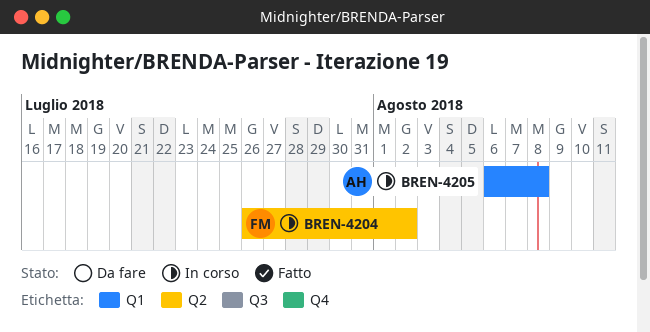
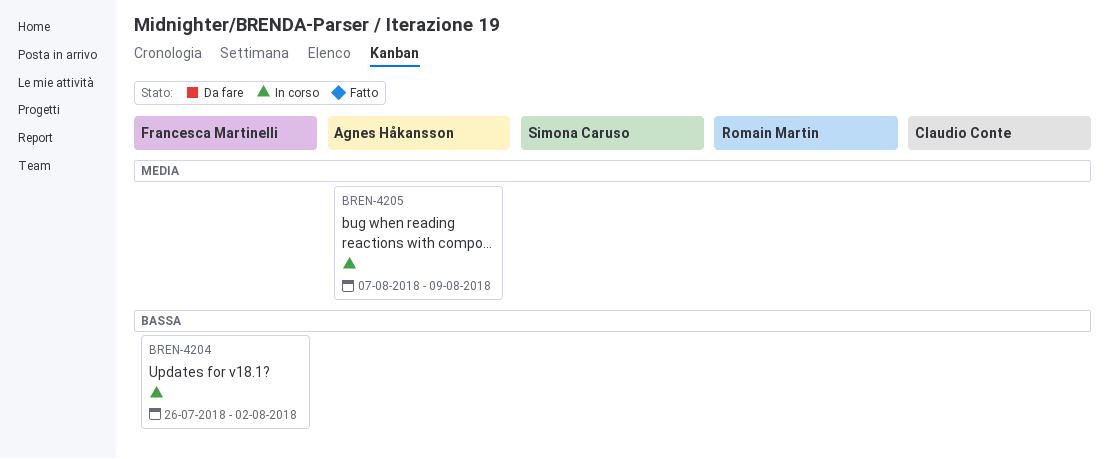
BREN-4205, start: Aug 6 -> Aug 7
BREN-4205, due: Aug 8 -> Aug 9

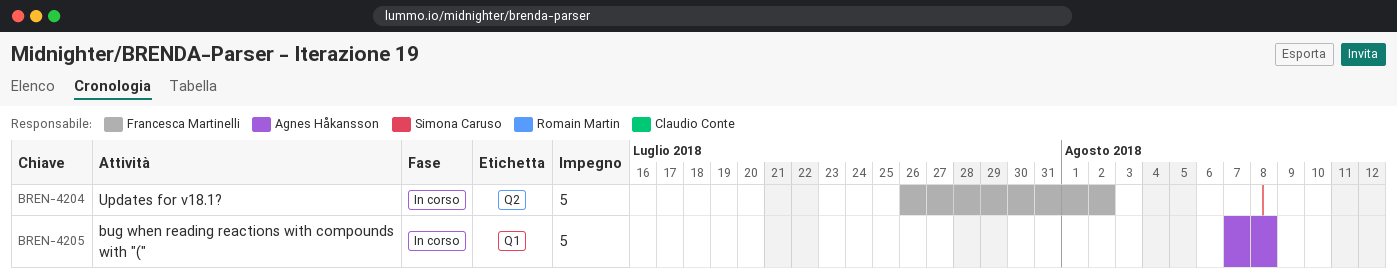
BREN-4205, due: Aug 9 -> Aug 8

